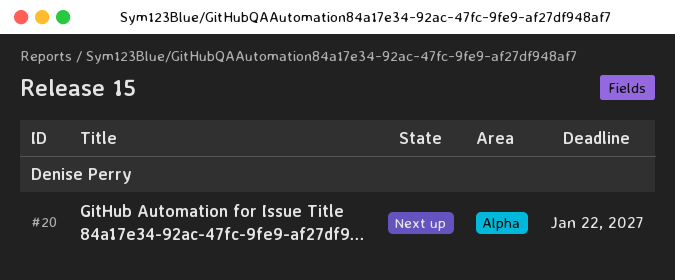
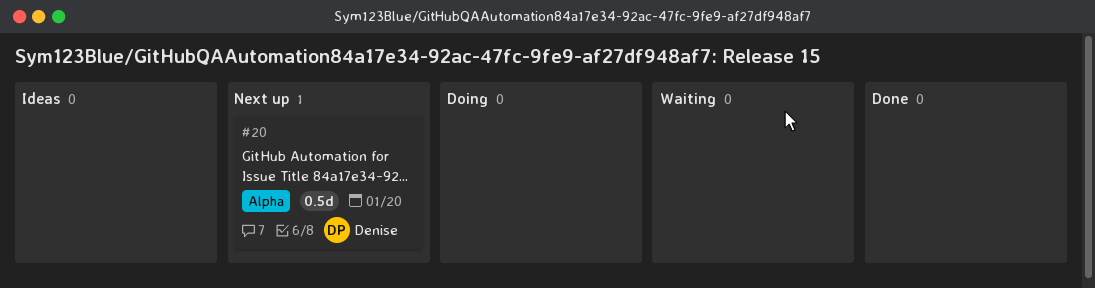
#20, due: Jan 22 -> Jan 20

